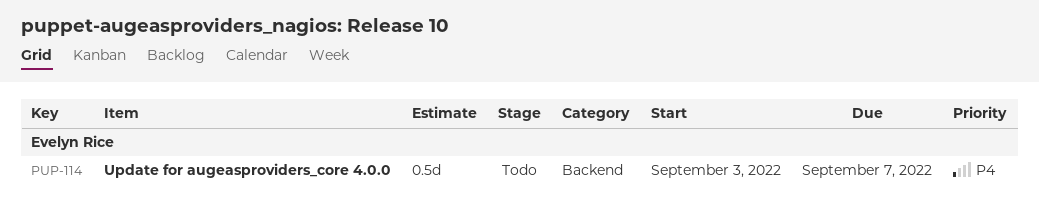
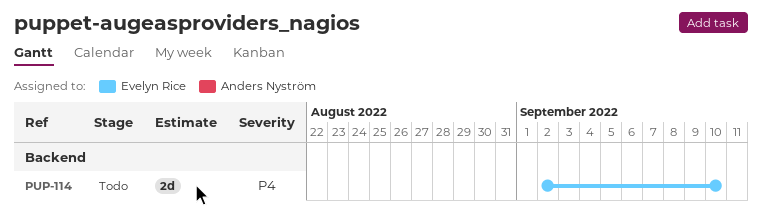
PUP-114, estimate: 0.5d -> 2d
PUP-114, start: Sep 3 -> Sep 2
PUP-114, due: Sep 7 -> Sep 10

